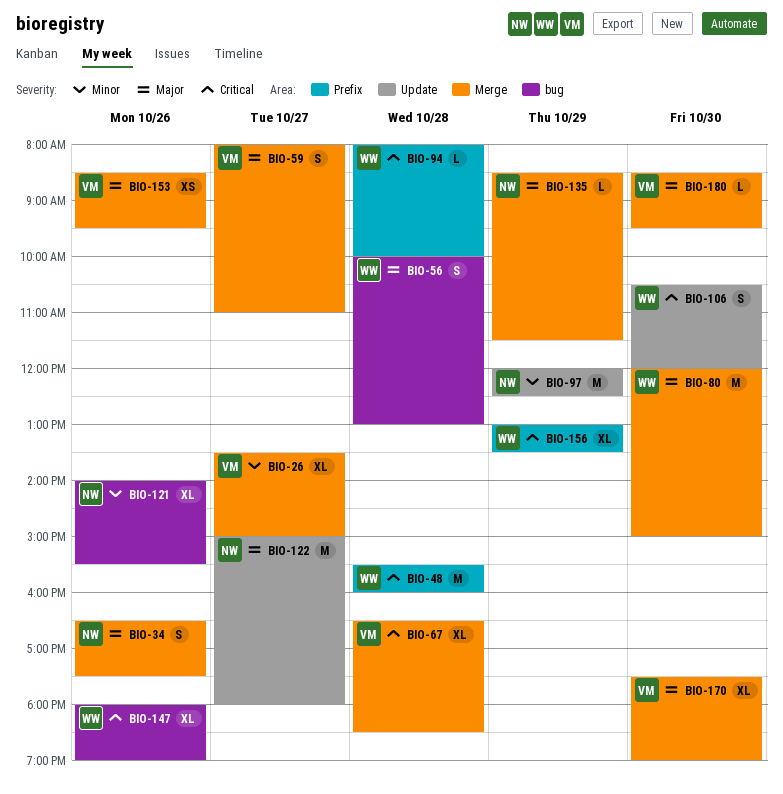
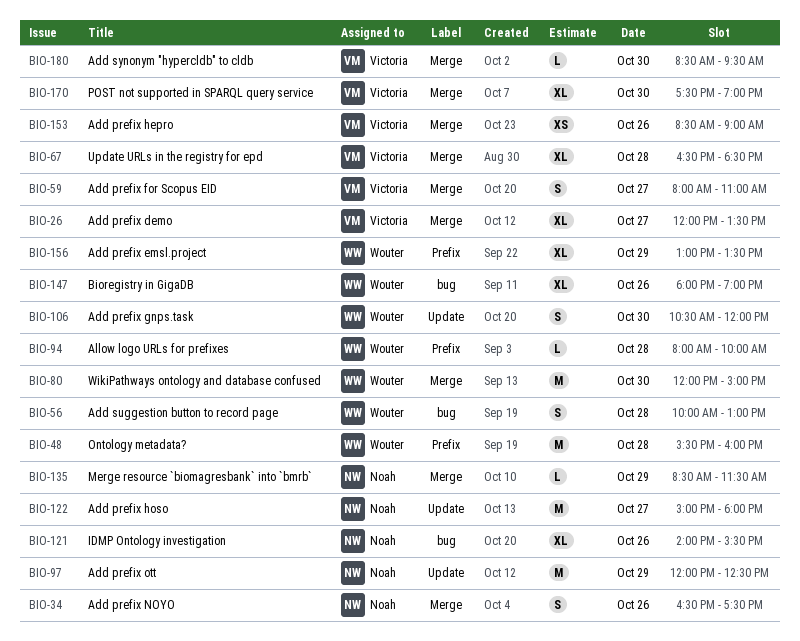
BIO-26, begins: 13:30 -> 12:00
BIO-26, ends: 15:00 -> 13:30
BIO-153, ends: 09:30 -> 09:00

